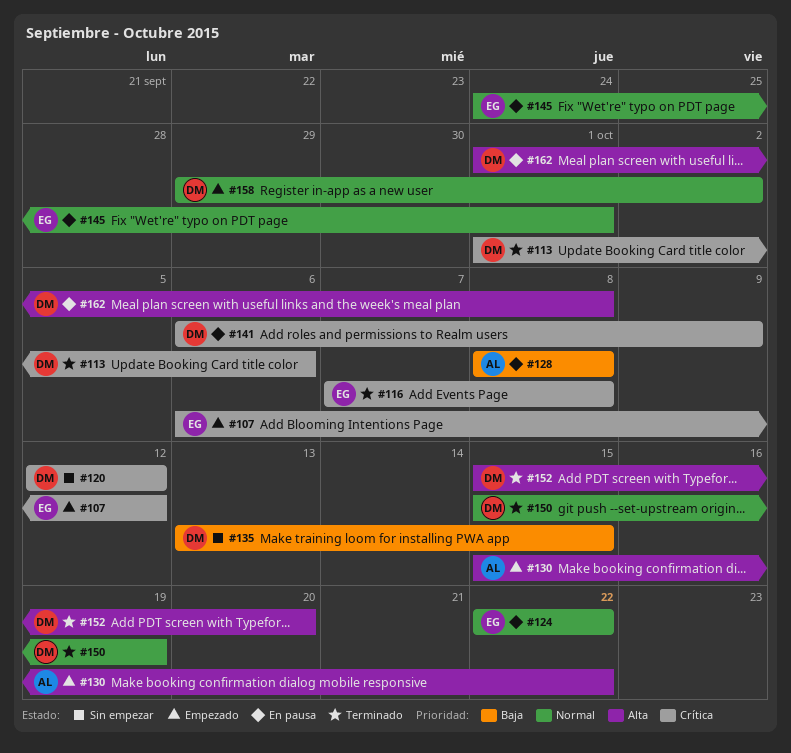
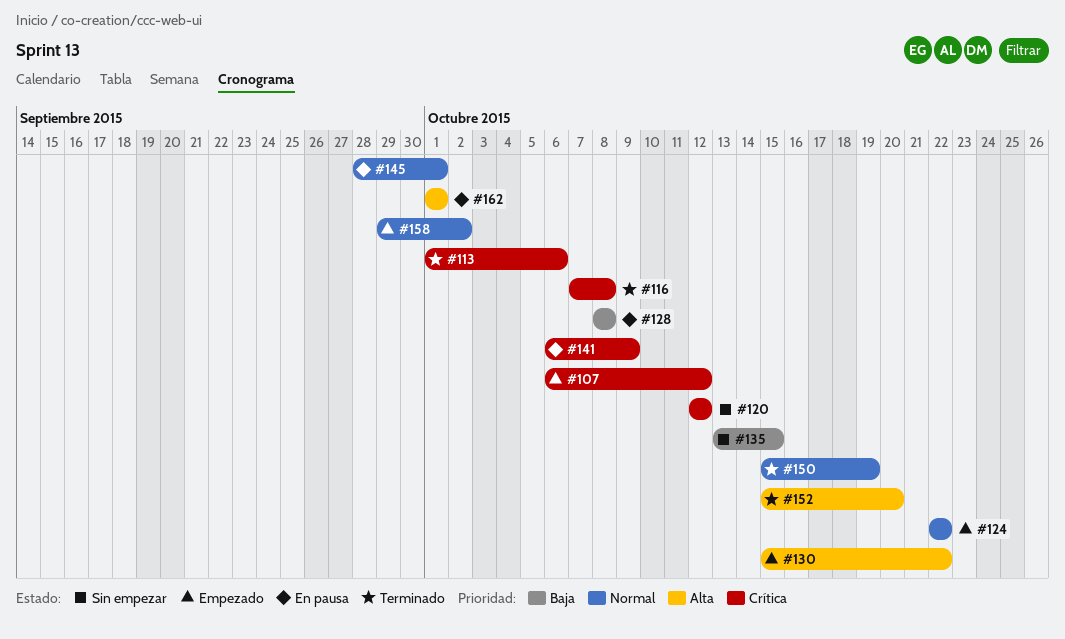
#124, status: En pausa -> Empezado
#145, start: Sep 24 -> Sep 28
#162, due: Oct 8 -> Oct 1

